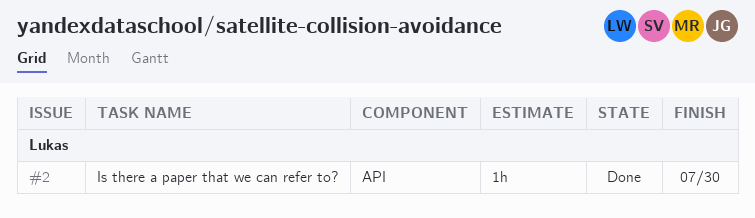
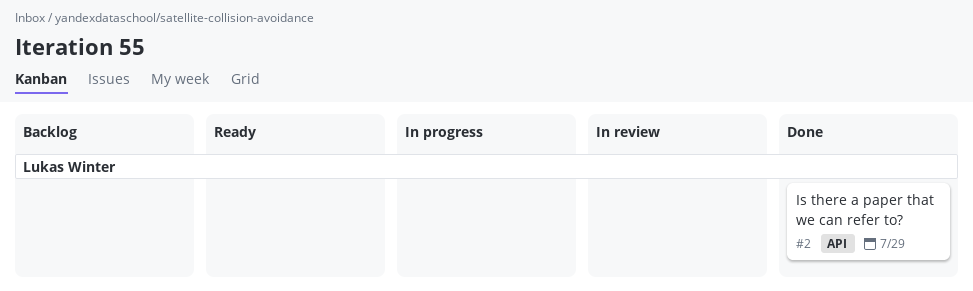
#2, due: Jul 30 -> Jul 29

